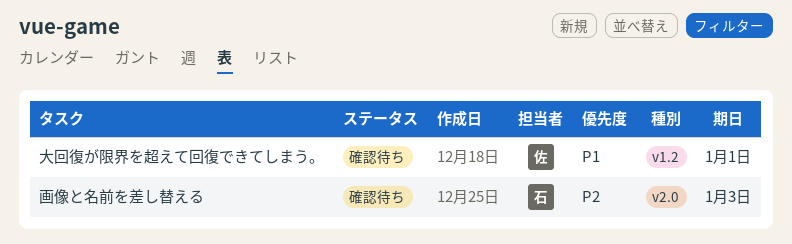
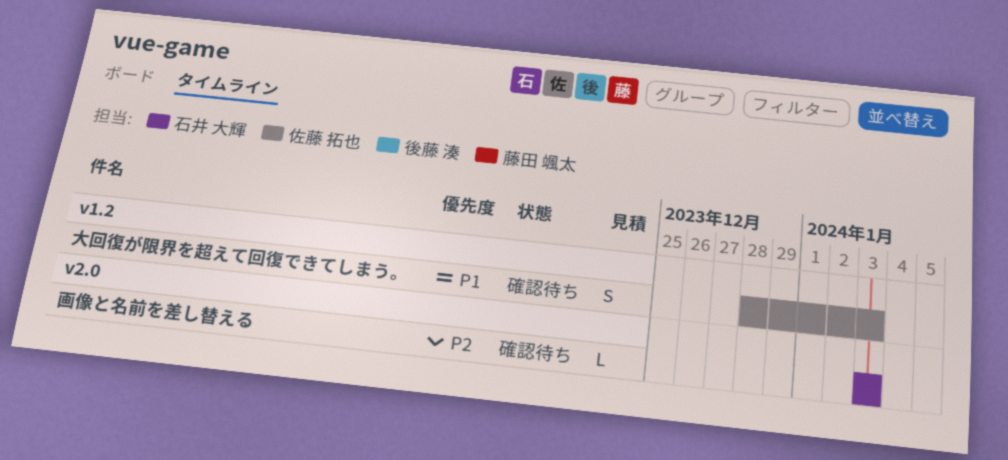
大回復が限界を超えて回復できてしまう。, due: Jan 1 -> Jan 3

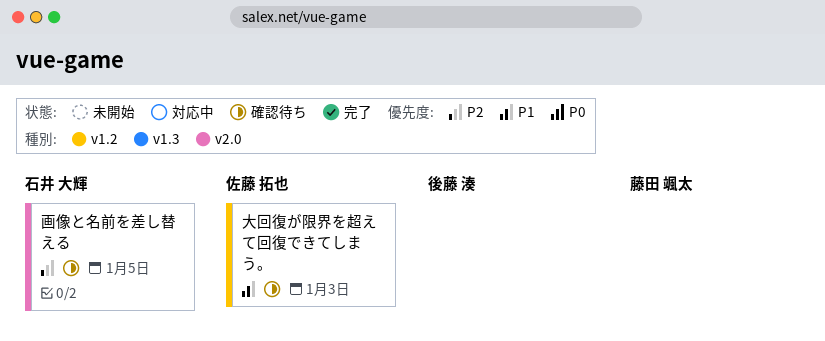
画像と名前を差し替える, due: Jan 3 -> Jan 5

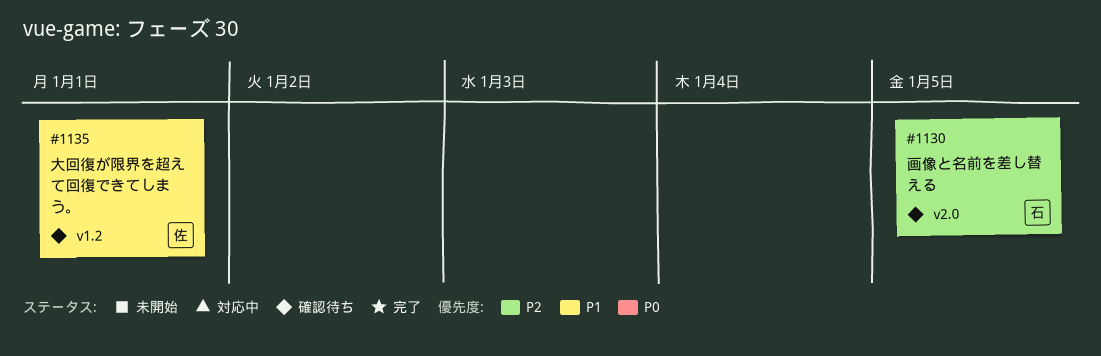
大回復が限界を超えて回復できてしまう。, due: Jan 3 -> Jan 1

